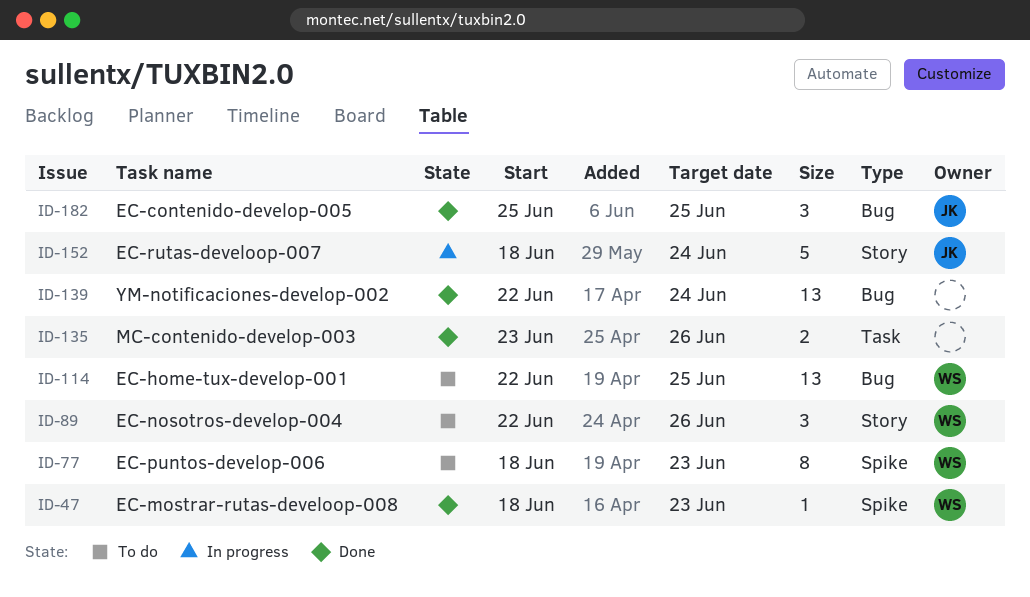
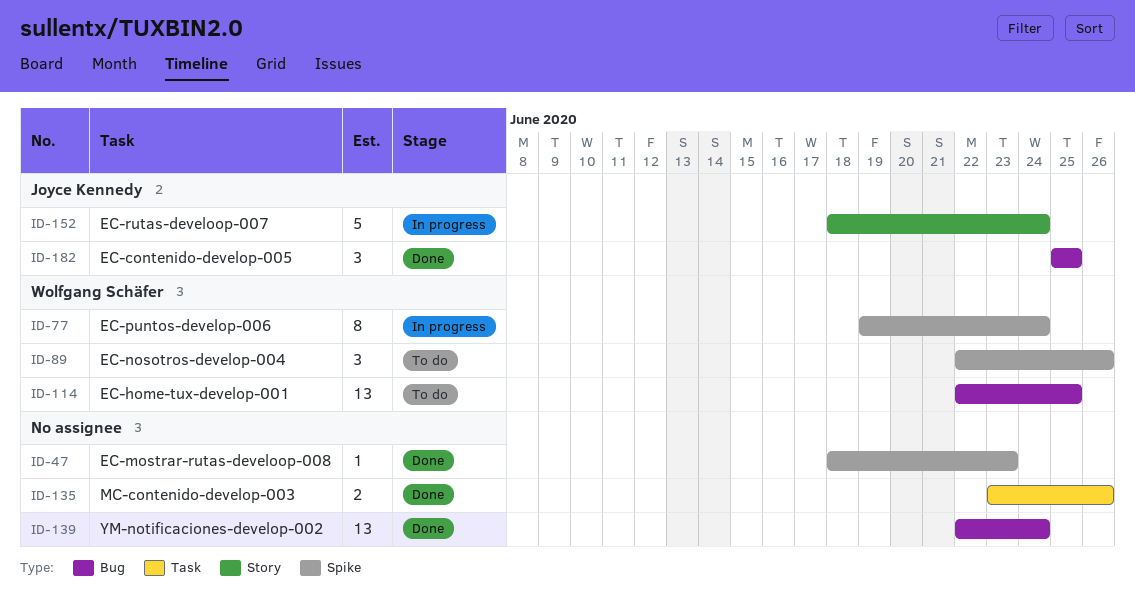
ID-47, owner: Wolfgang Schäfer -> none
ID-77, status: To do -> In progress
ID-77, start: Jun 18 -> Jun 19
ID-77, due: Jun 23 -> Jun 24
ID-89, label: Story -> Spike

